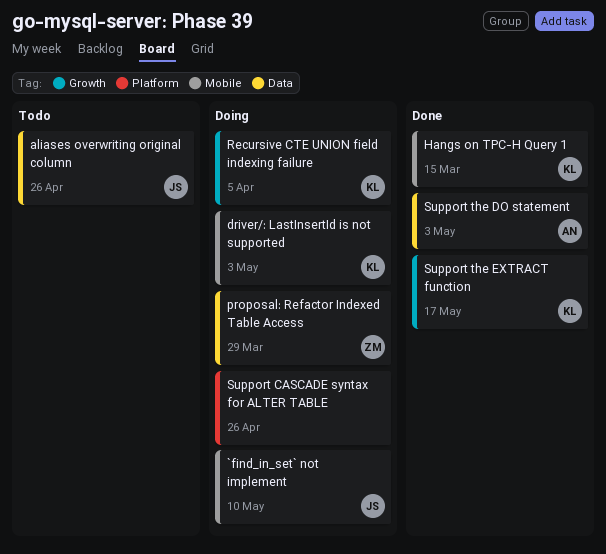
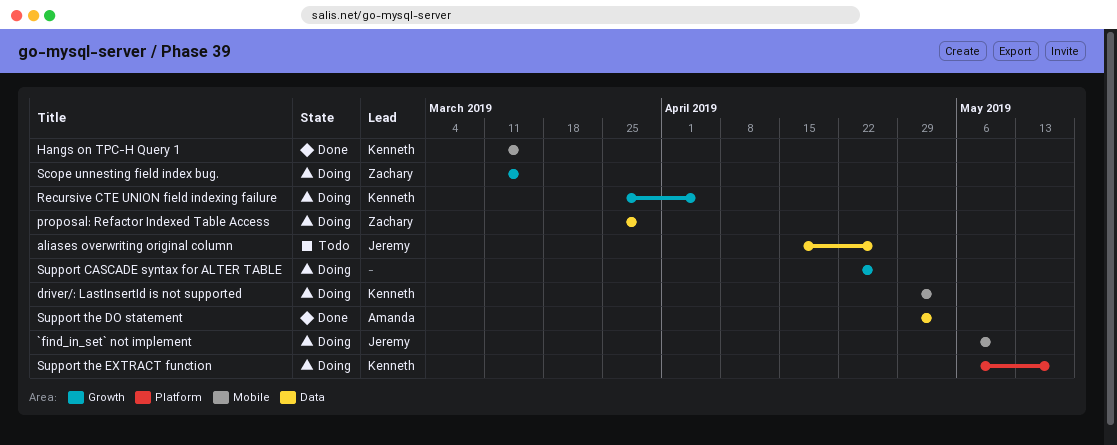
Scope unnesting field index bug.: none -> present
Support CASCADE syntax for ALTER TABLE, label: Platform -> Growth
Support the EXTRACT function, status: Done -> Doing
Support the EXTRACT function, label: Growth -> Platform

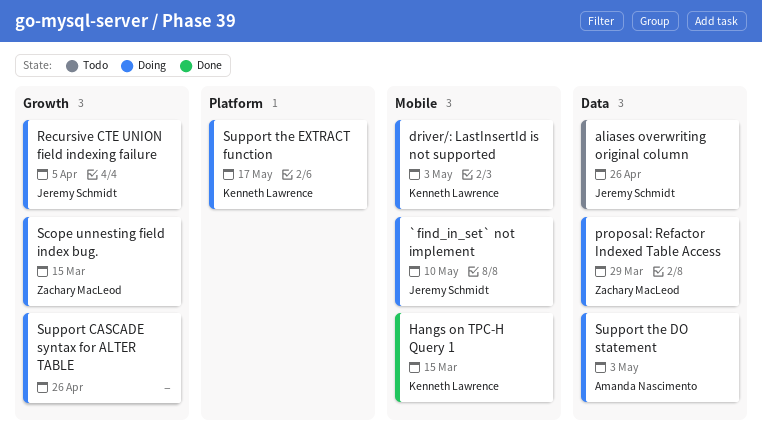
Recursive CTE UNION field indexing failure, owner: Kenneth Lawrence -> Jeremy Schmidt
Support the DO statement, status: Done -> Doing

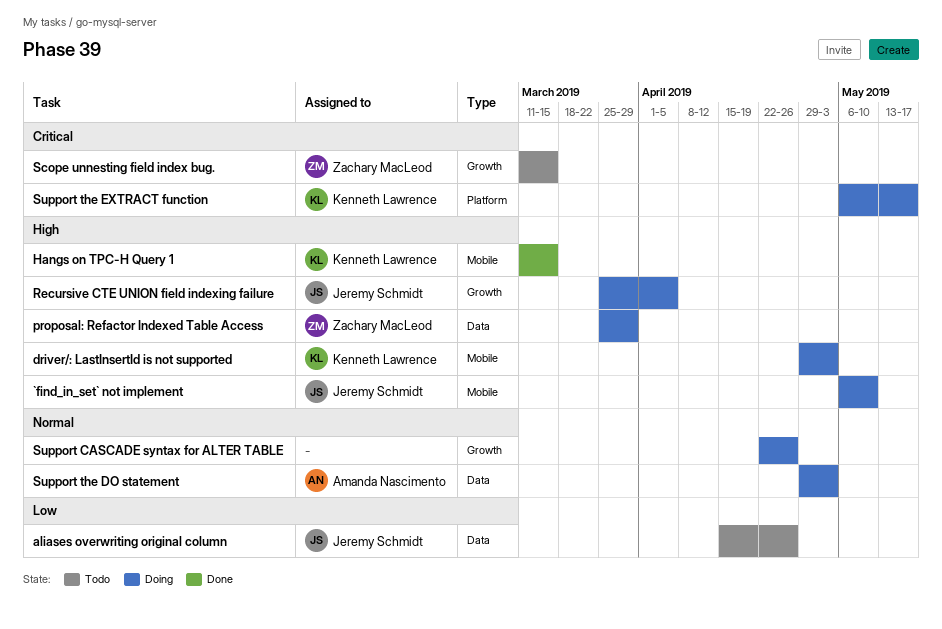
Scope unnesting field index bug., status: Doing -> Todo

